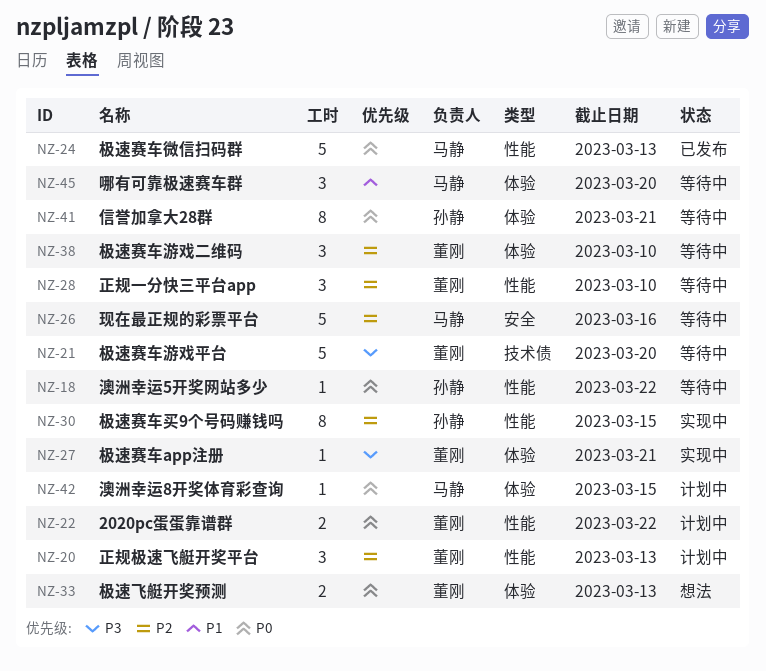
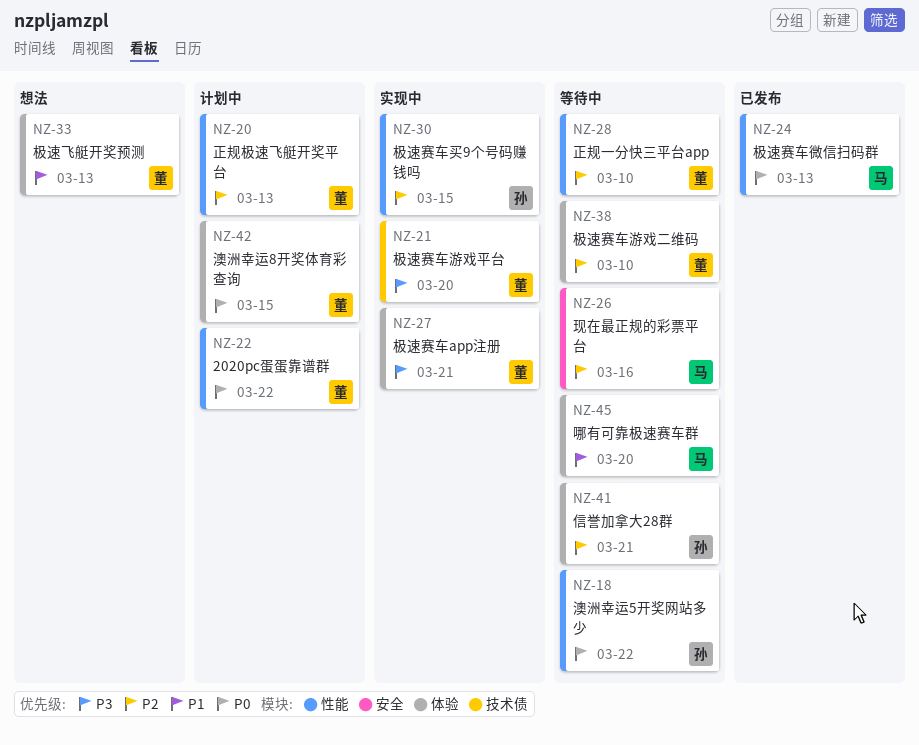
NZ-21, status: 等待中 -> 实现中
NZ-33, priority: P0 -> P1
NZ-41, priority: P0 -> P2
NZ-42, owner: 马静 -> 董刚

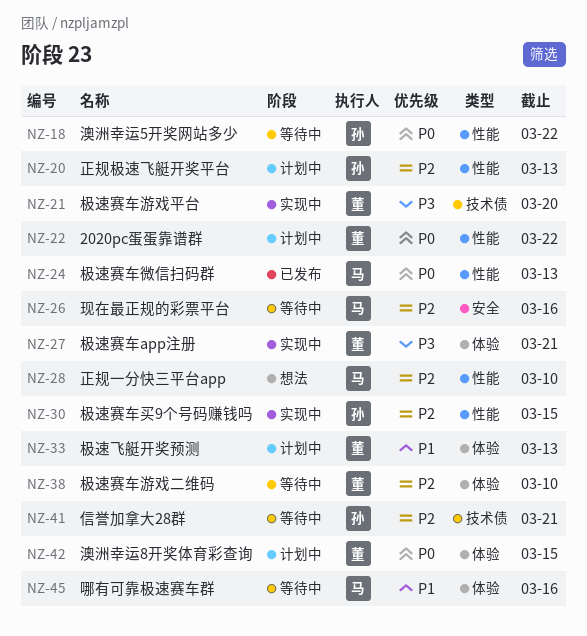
NZ-20, owner: 董 -> 孙
NZ-28, status: 等待中 -> 想法
NZ-28, owner: 董 -> 马
NZ-33, status: 想法 -> 计划中
NZ-41, label: 体验 -> 技术债
NZ-45, due: Mar 20 -> Mar 16

